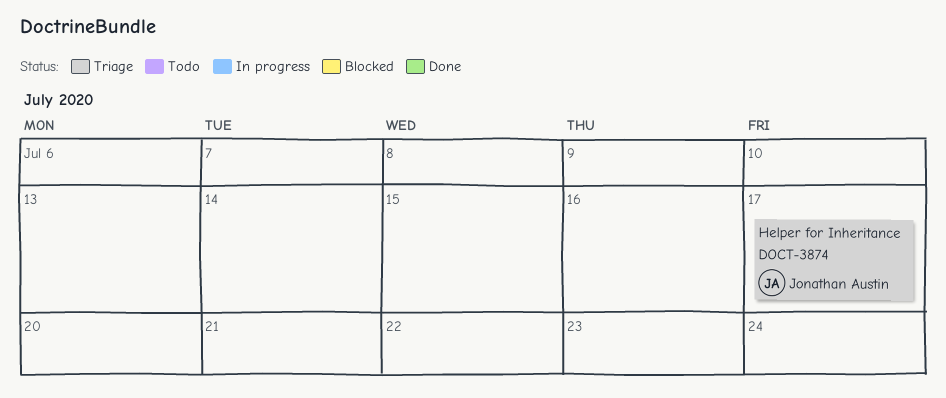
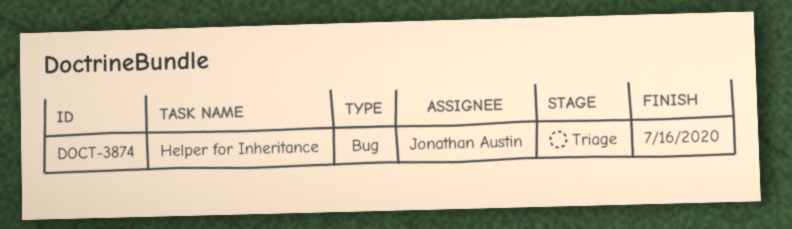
DOCT-3874, due: Jul 17 -> Jul 16

